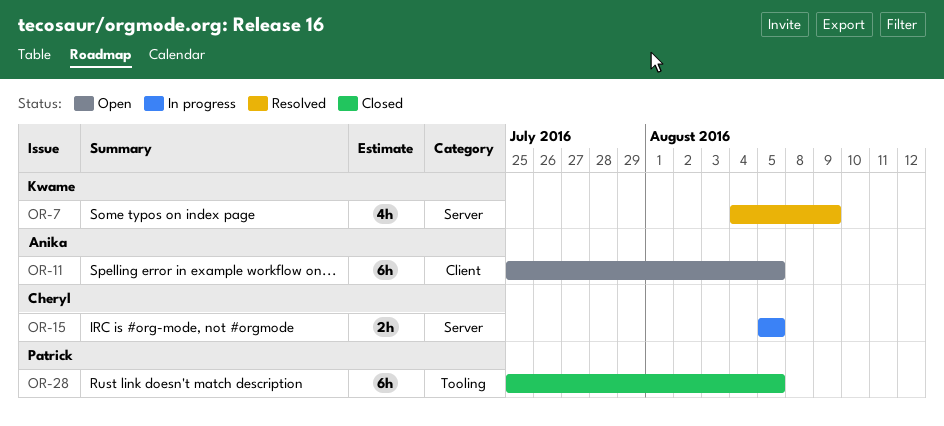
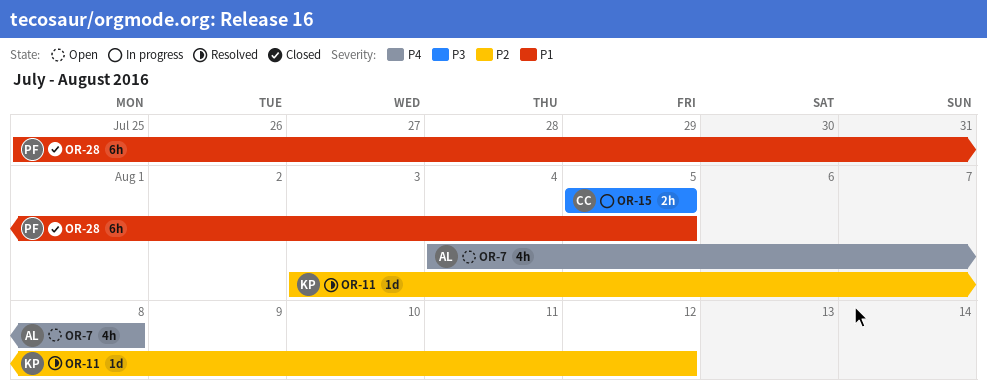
OR-7, status: Resolved -> Open
OR-7, owner: Kwame -> Anika
OR-7, due: Aug 9 -> Aug 8
OR-11, status: Open -> Resolved
OR-11, owner: Anika -> Kwame
OR-11, estimate: 6h -> 1d
OR-11, start: Jul 25 -> Aug 3
OR-11, due: Aug 5 -> Aug 12

